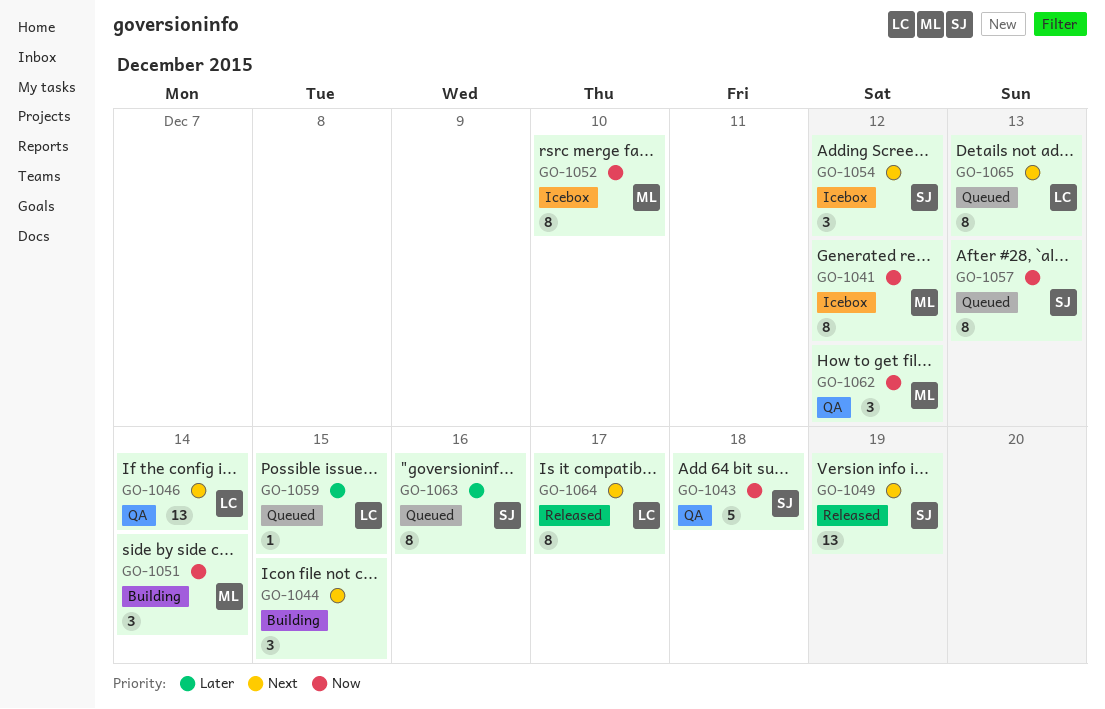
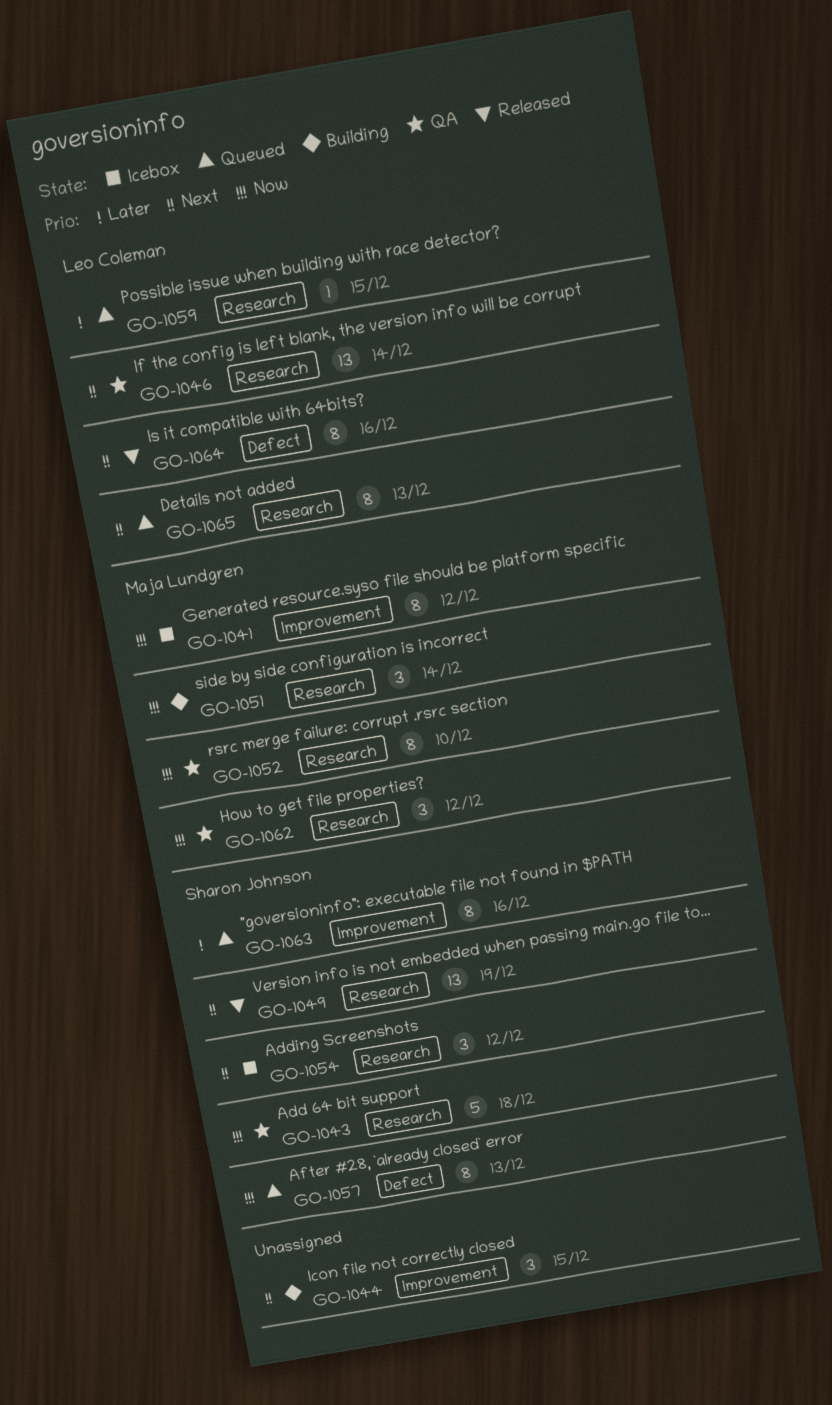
GO-1052, status: Icebox -> QA
GO-1064, due: Dec 17 -> Dec 16

